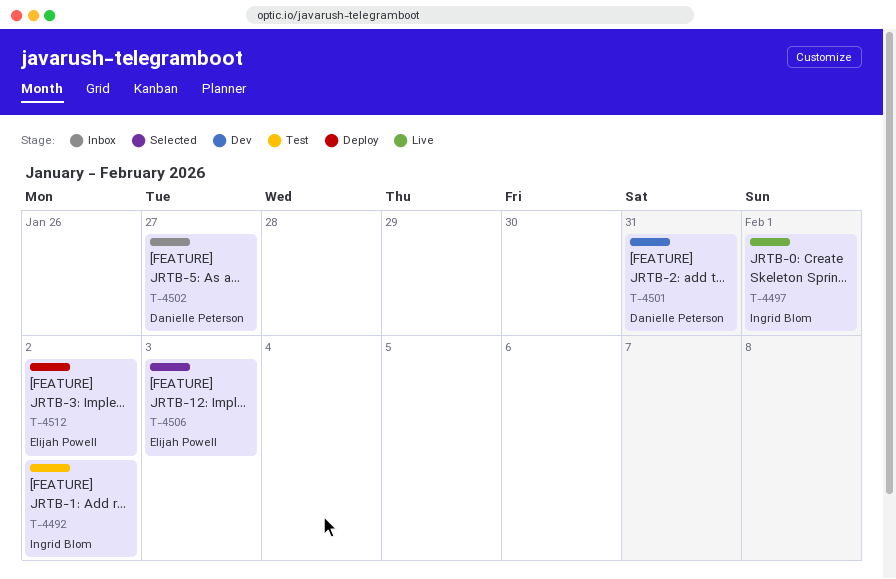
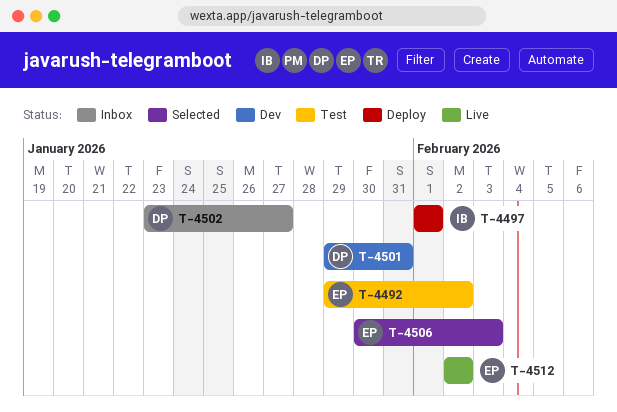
T-4492, owner: Ingrid Blom -> Elijah Powell
T-4497, status: Live -> Deploy
T-4512, status: Deploy -> Live

